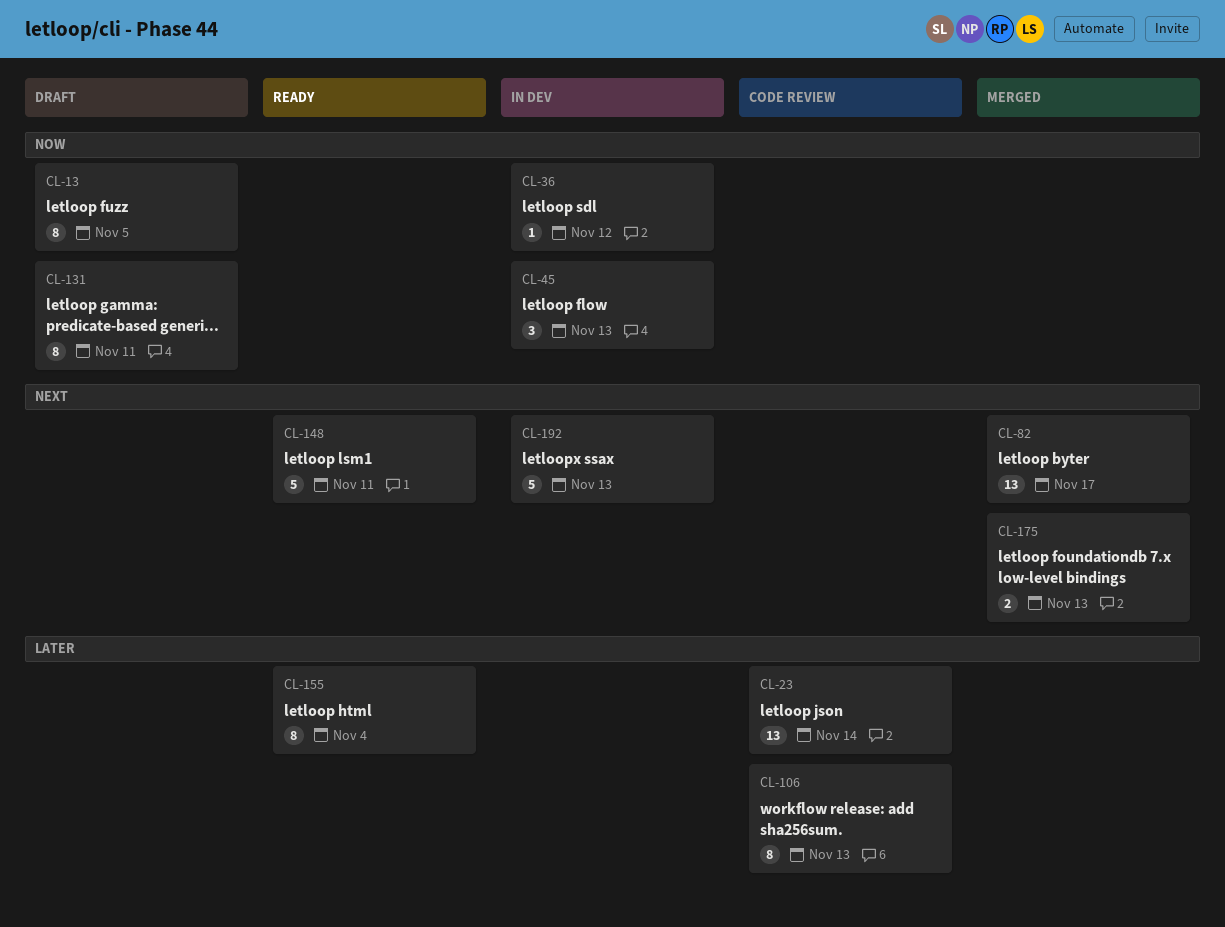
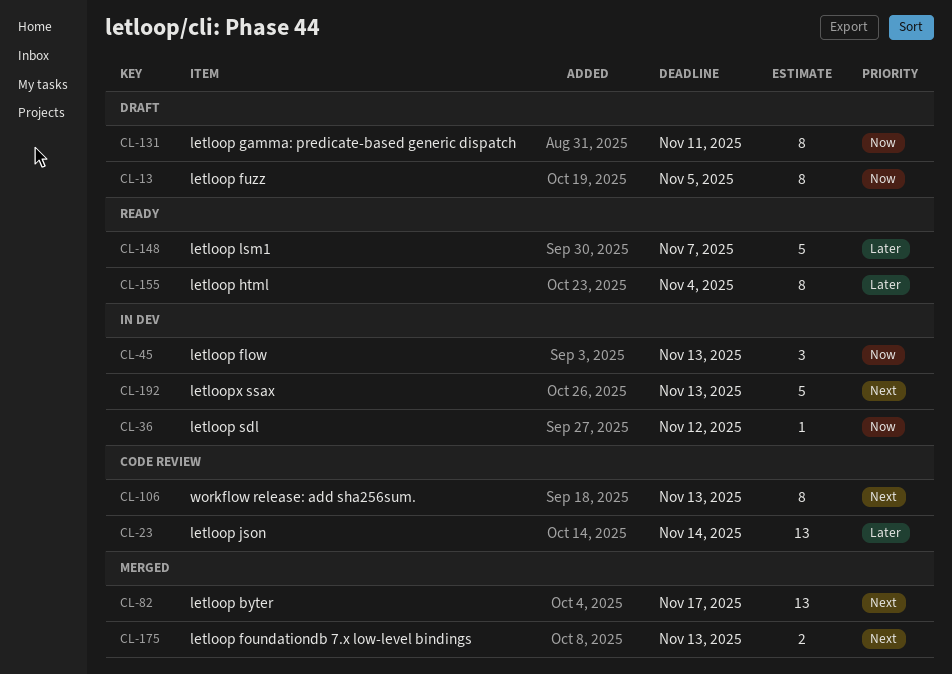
CL-106, priority: Later -> Next
CL-148, priority: Next -> Later
CL-148, due: Nov 11 -> Nov 7

